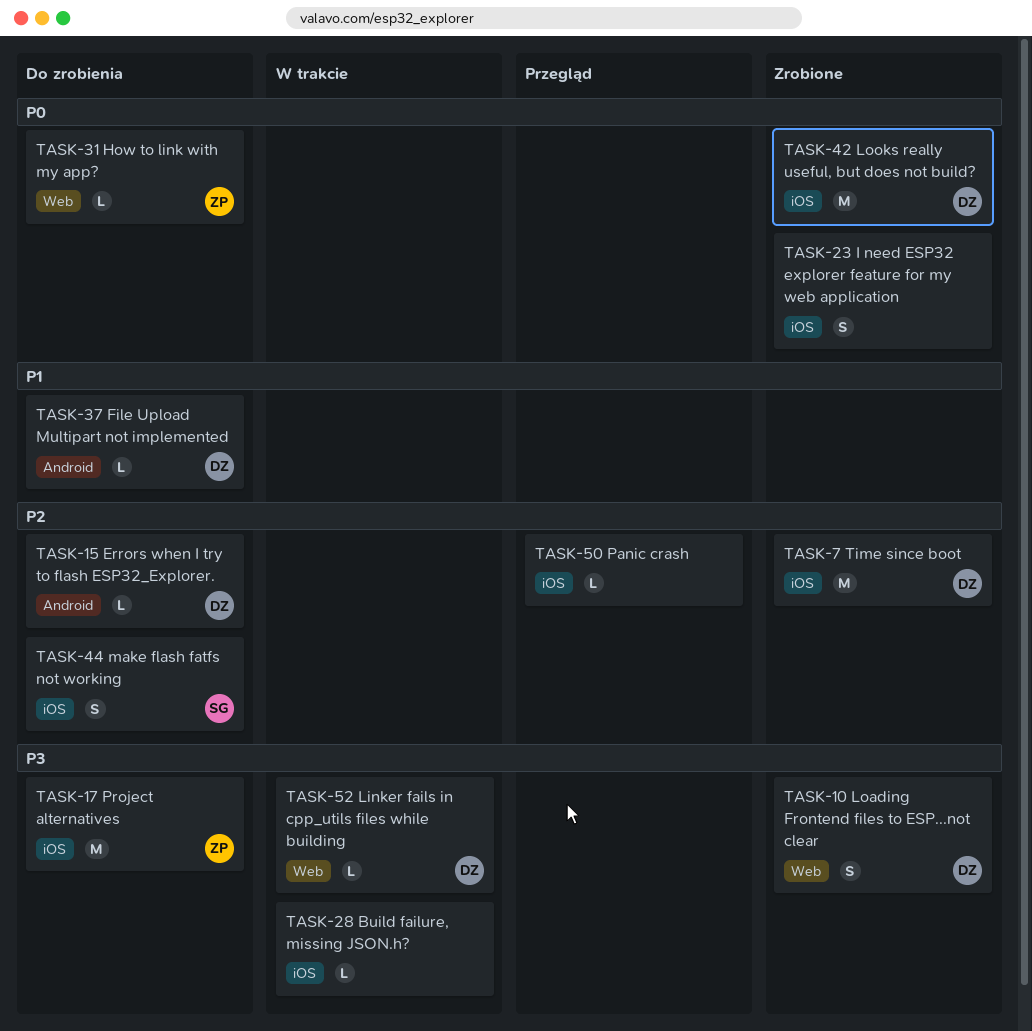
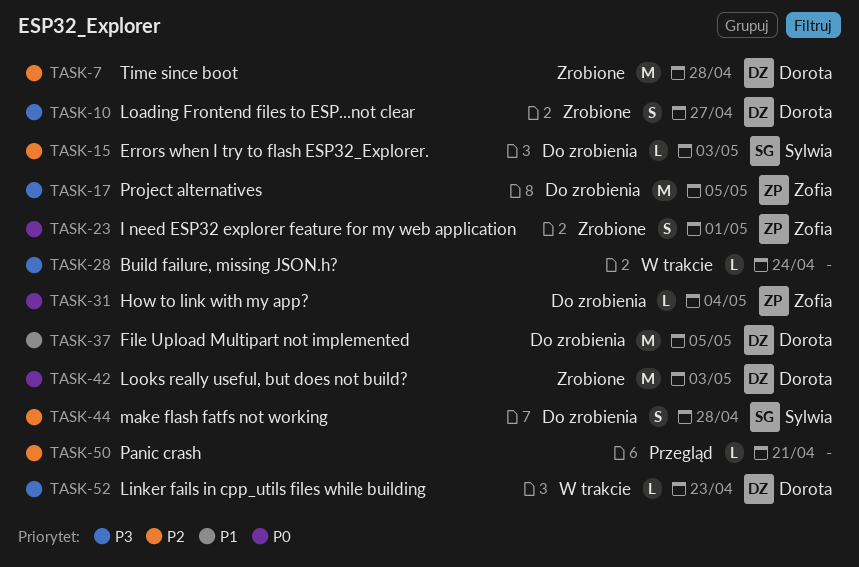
TASK-15, owner: Dorota -> Sylwia
TASK-23, owner: none -> Zofia
TASK-37, estimate: L -> M

